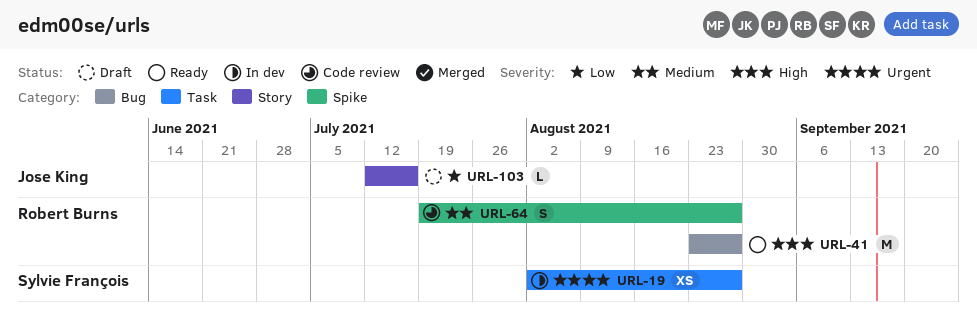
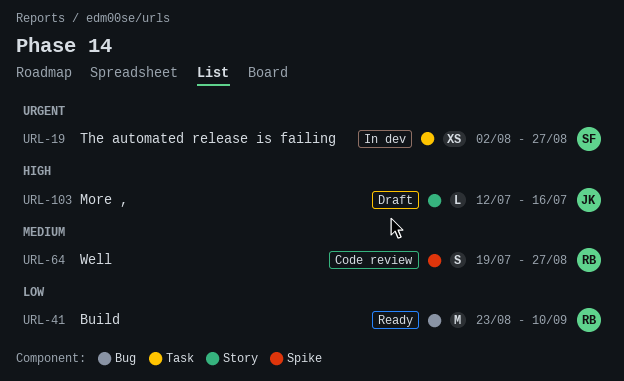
URL-41, priority: High -> Low
URL-41, due: Aug 27 -> Sep 10
URL-103, priority: Low -> High

